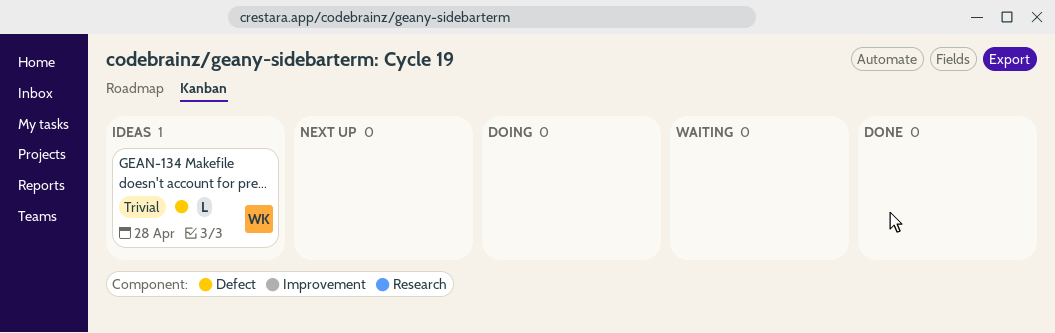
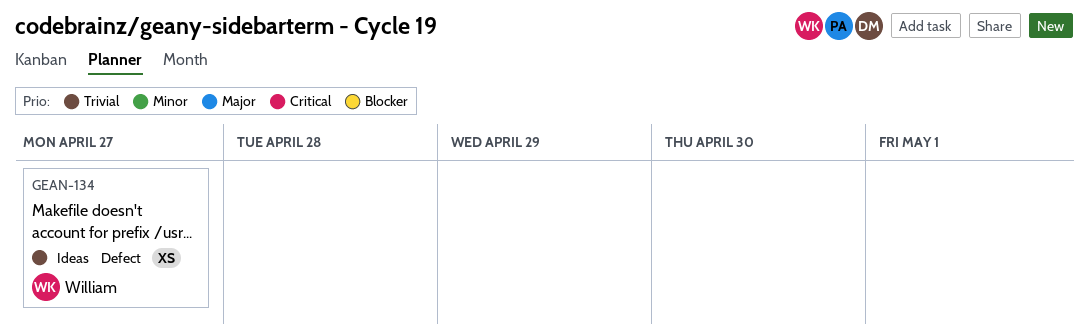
GEAN-134, estimate: L -> XS
GEAN-134, due: Apr 28 -> Apr 27

